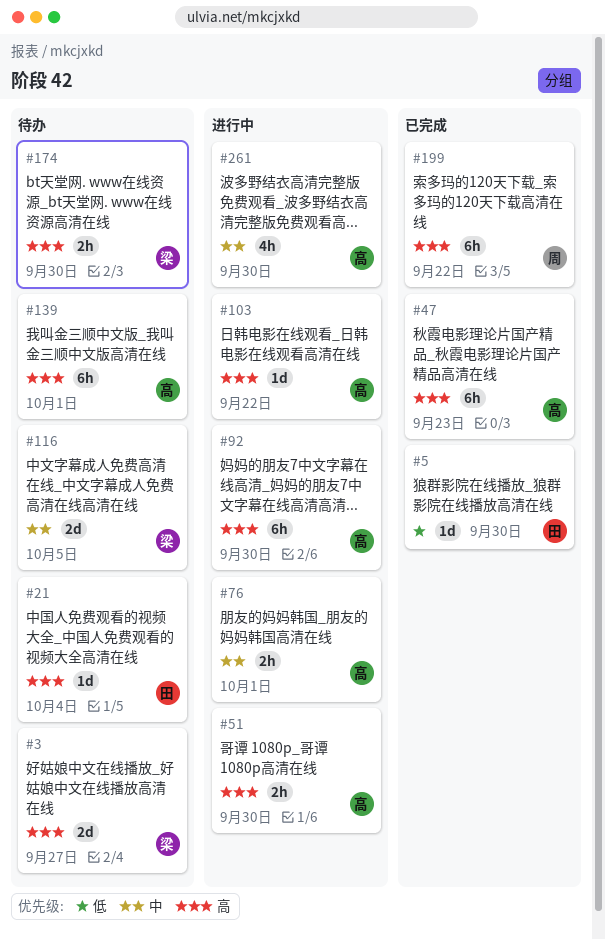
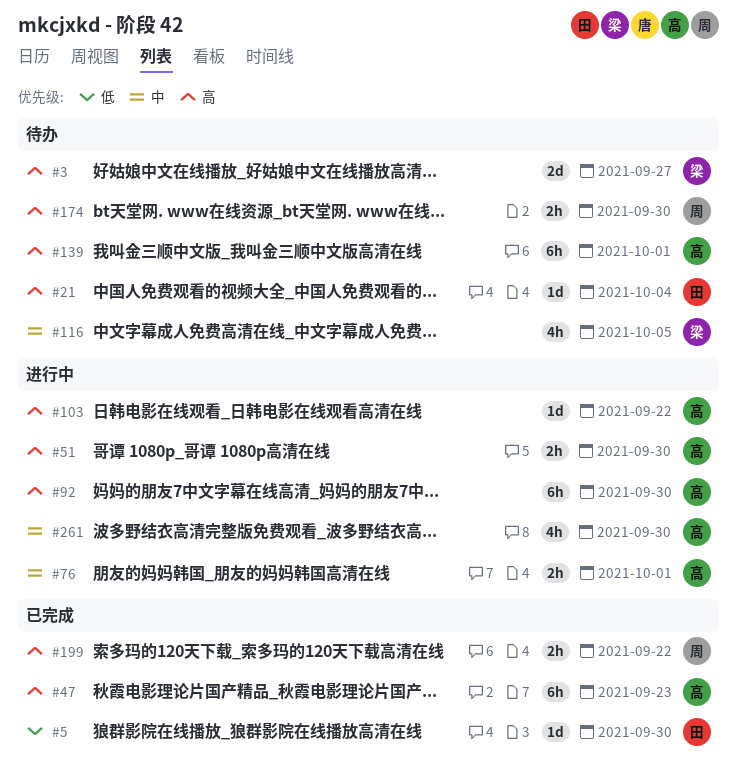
#116, estimate: 2d -> 4h
#174, owner: 梁 -> 周
#199, estimate: 6h -> 2h

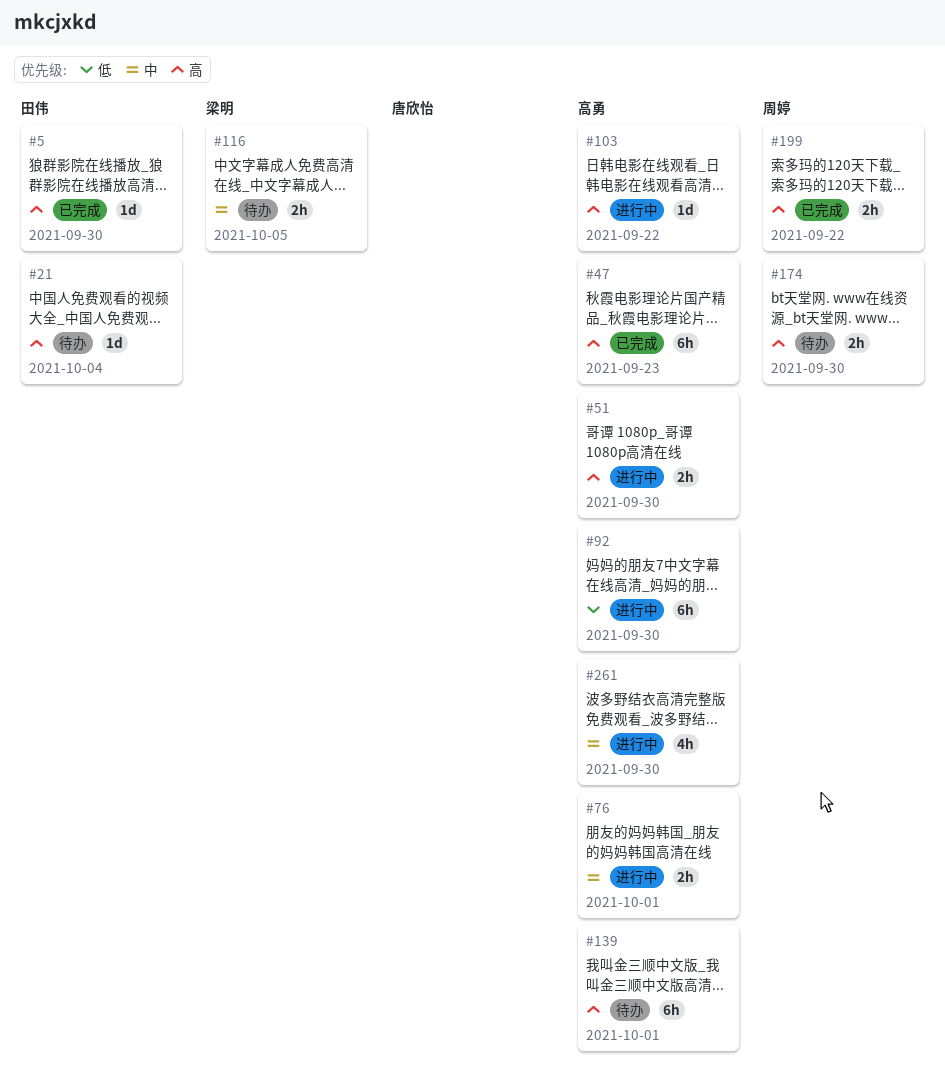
#3: present -> none
#5, priority: 低 -> 高
#92, priority: 高 -> 低
#116, estimate: 4h -> 2h

